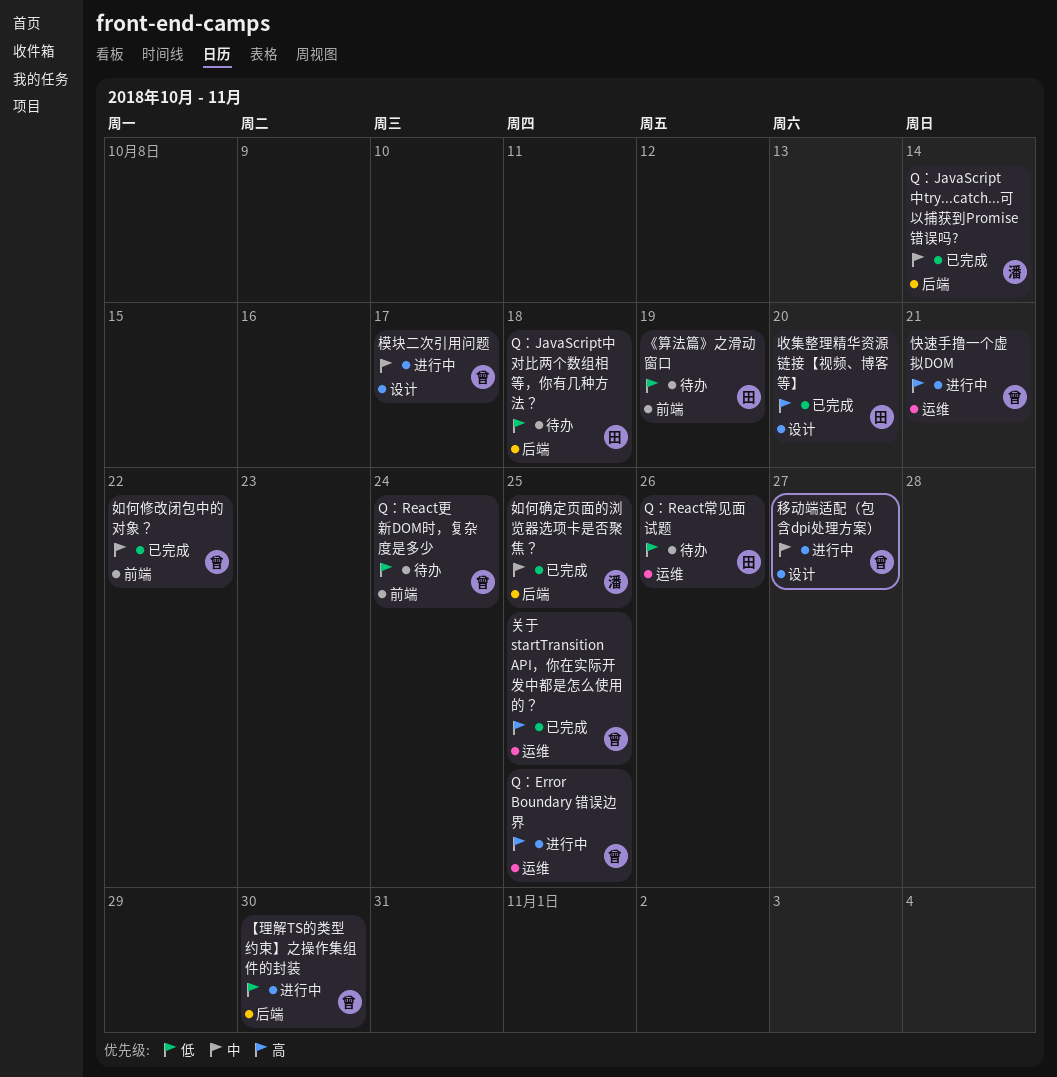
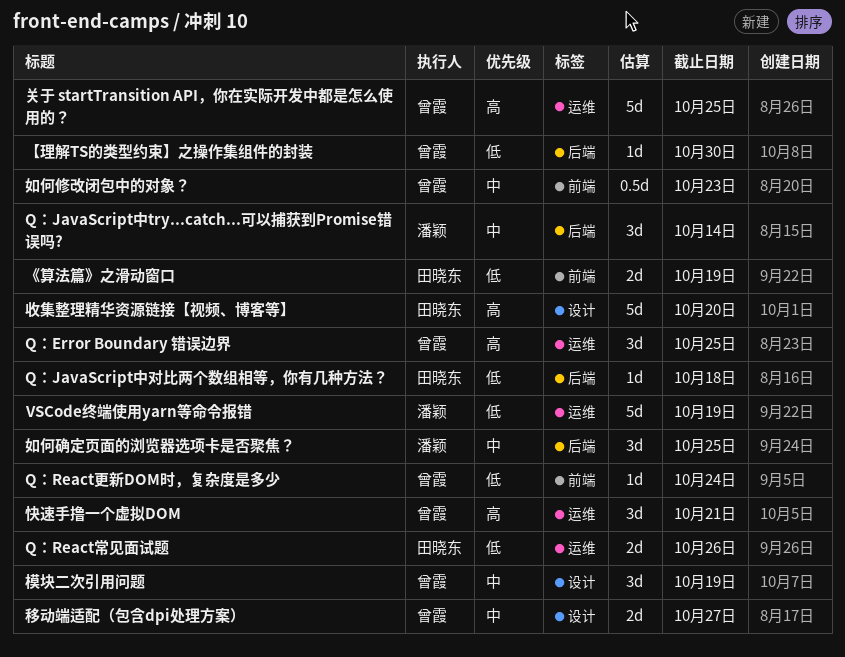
VSCode终端使用yarn等命令报错: none -> present
如何修改闭包中的对象？, due: Oct 22 -> Oct 23
模块二次引用问题, due: Oct 17 -> Oct 19

